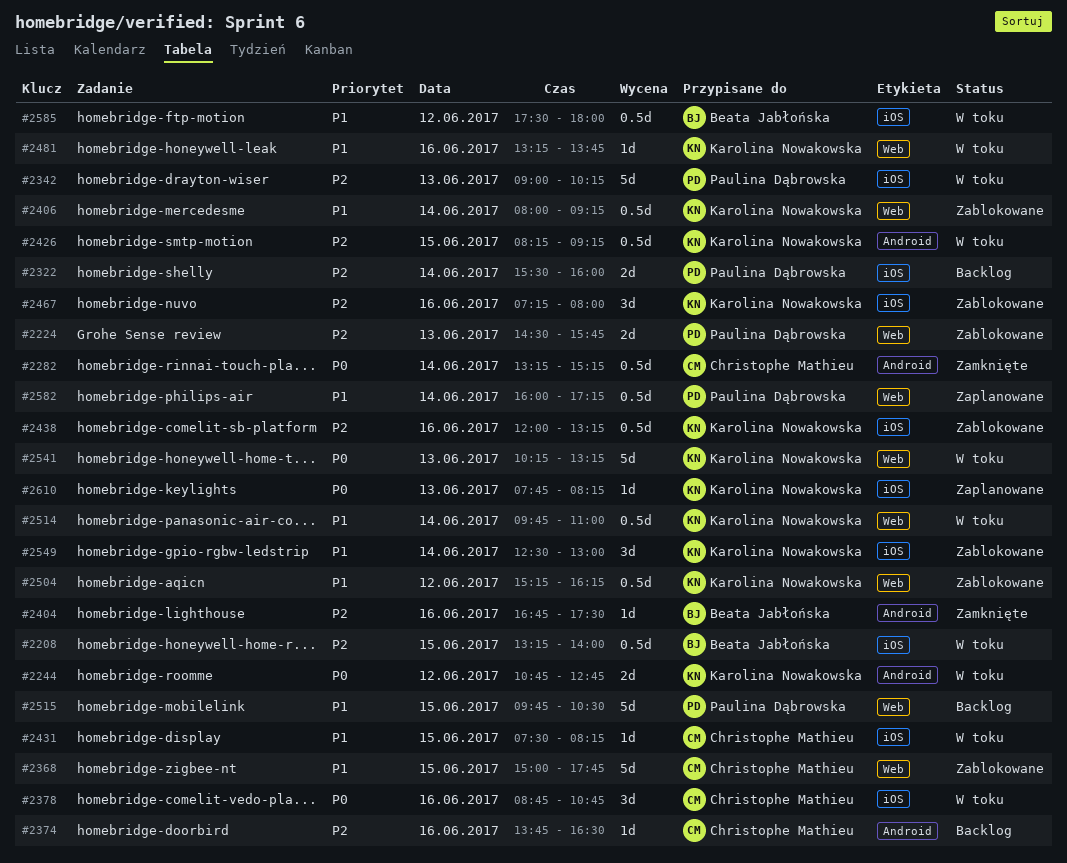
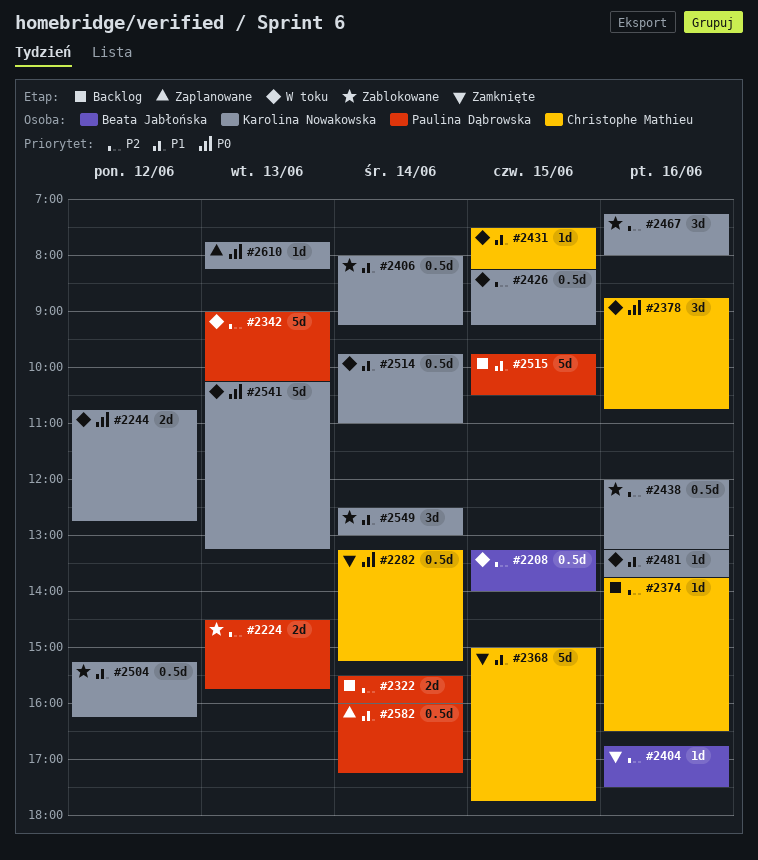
#2368, status: Zablokowane -> Zamknięte
#2585: present -> none

